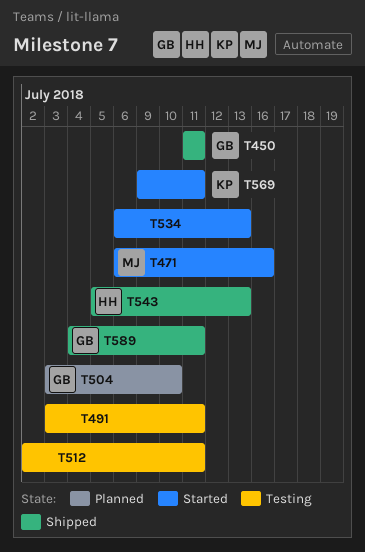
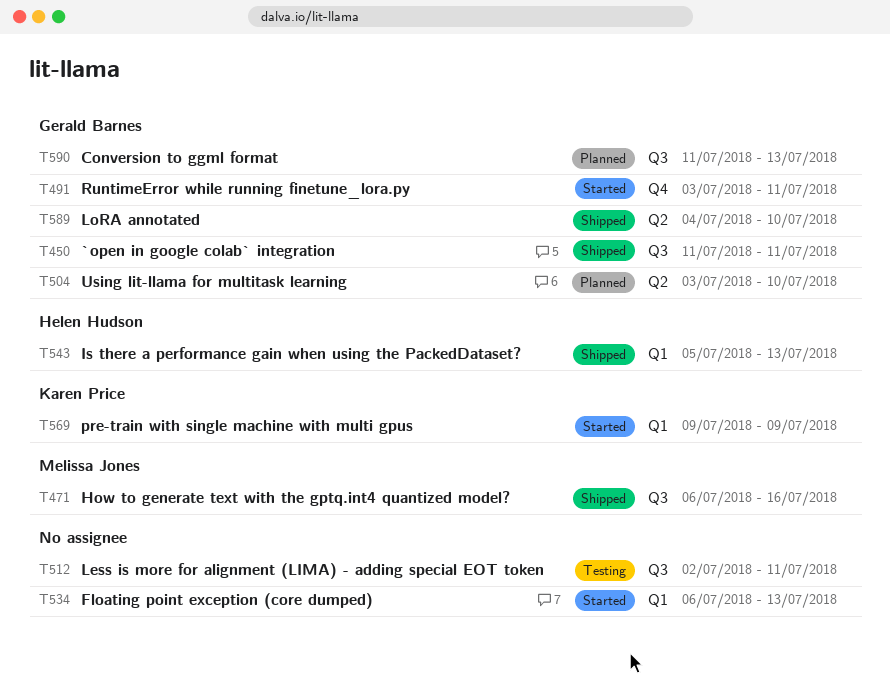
T471, status: Started -> Shipped
T491, status: Testing -> Started
T491, owner: none -> Gerald Barnes
T569, due: Jul 11 -> Jul 9
T589, due: Jul 11 -> Jul 10
T590: none -> present

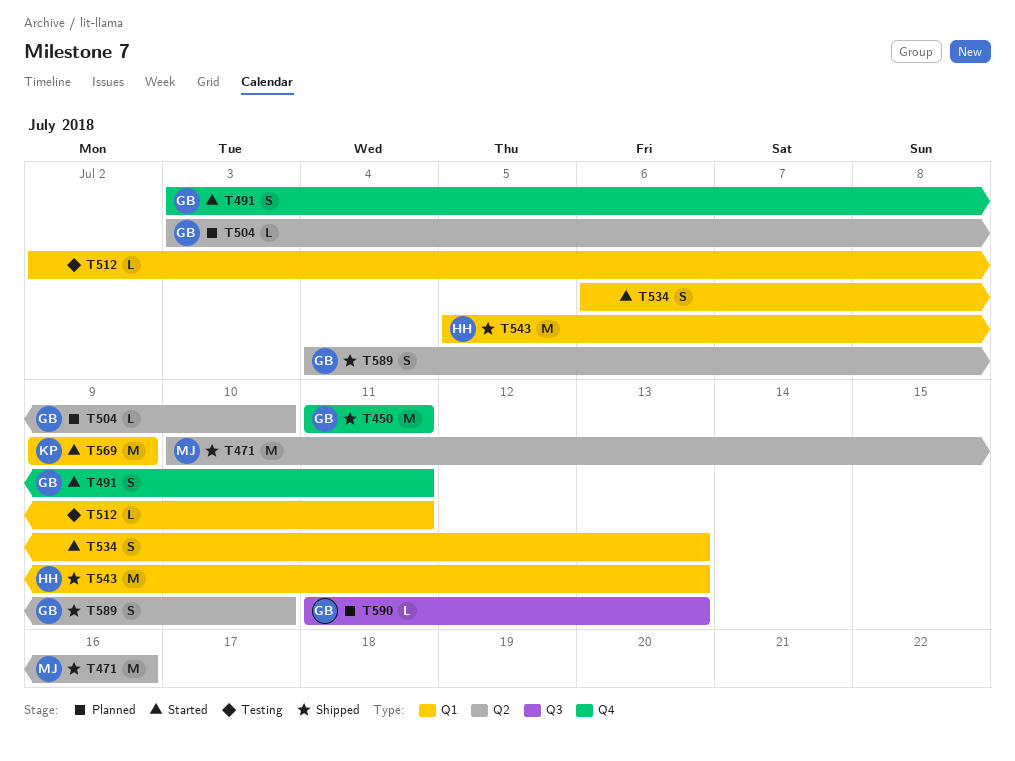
T450, label: Q3 -> Q4
T471, label: Q3 -> Q2
T471, start: Jul 6 -> Jul 10
T512, label: Q3 -> Q1

